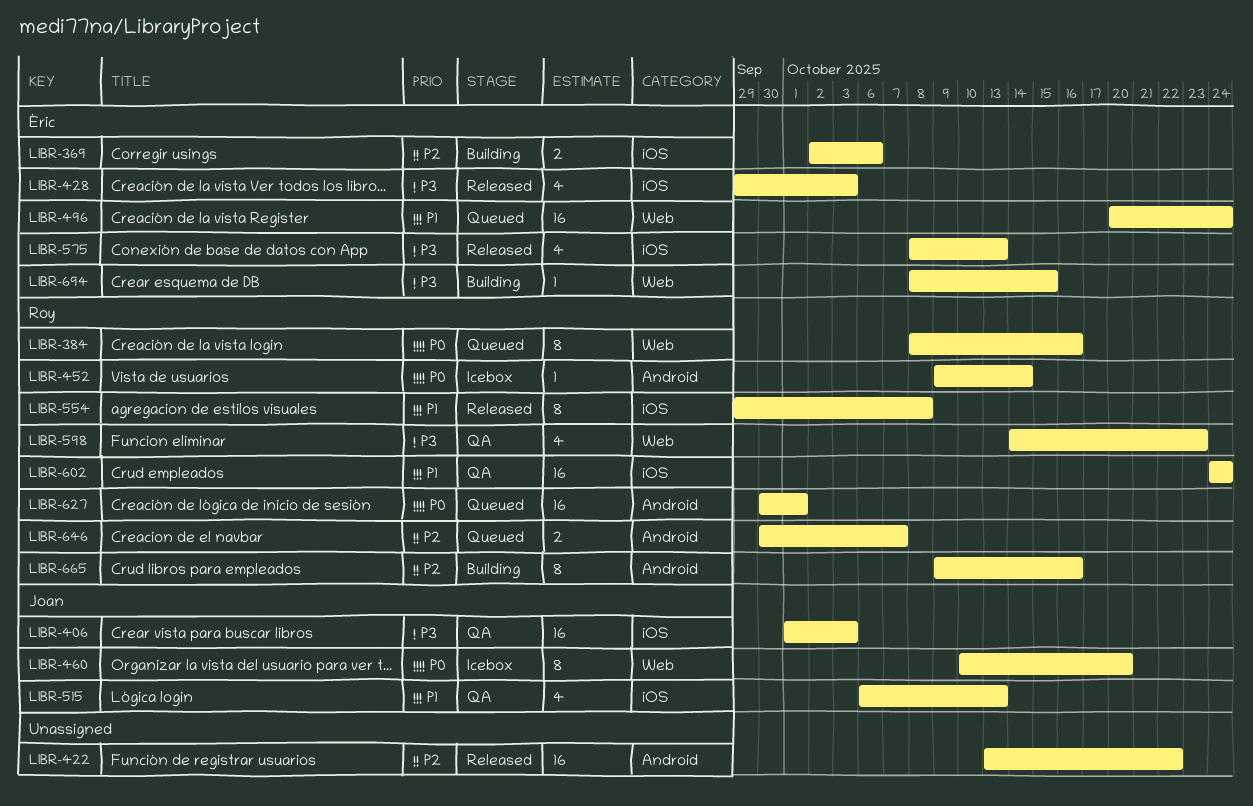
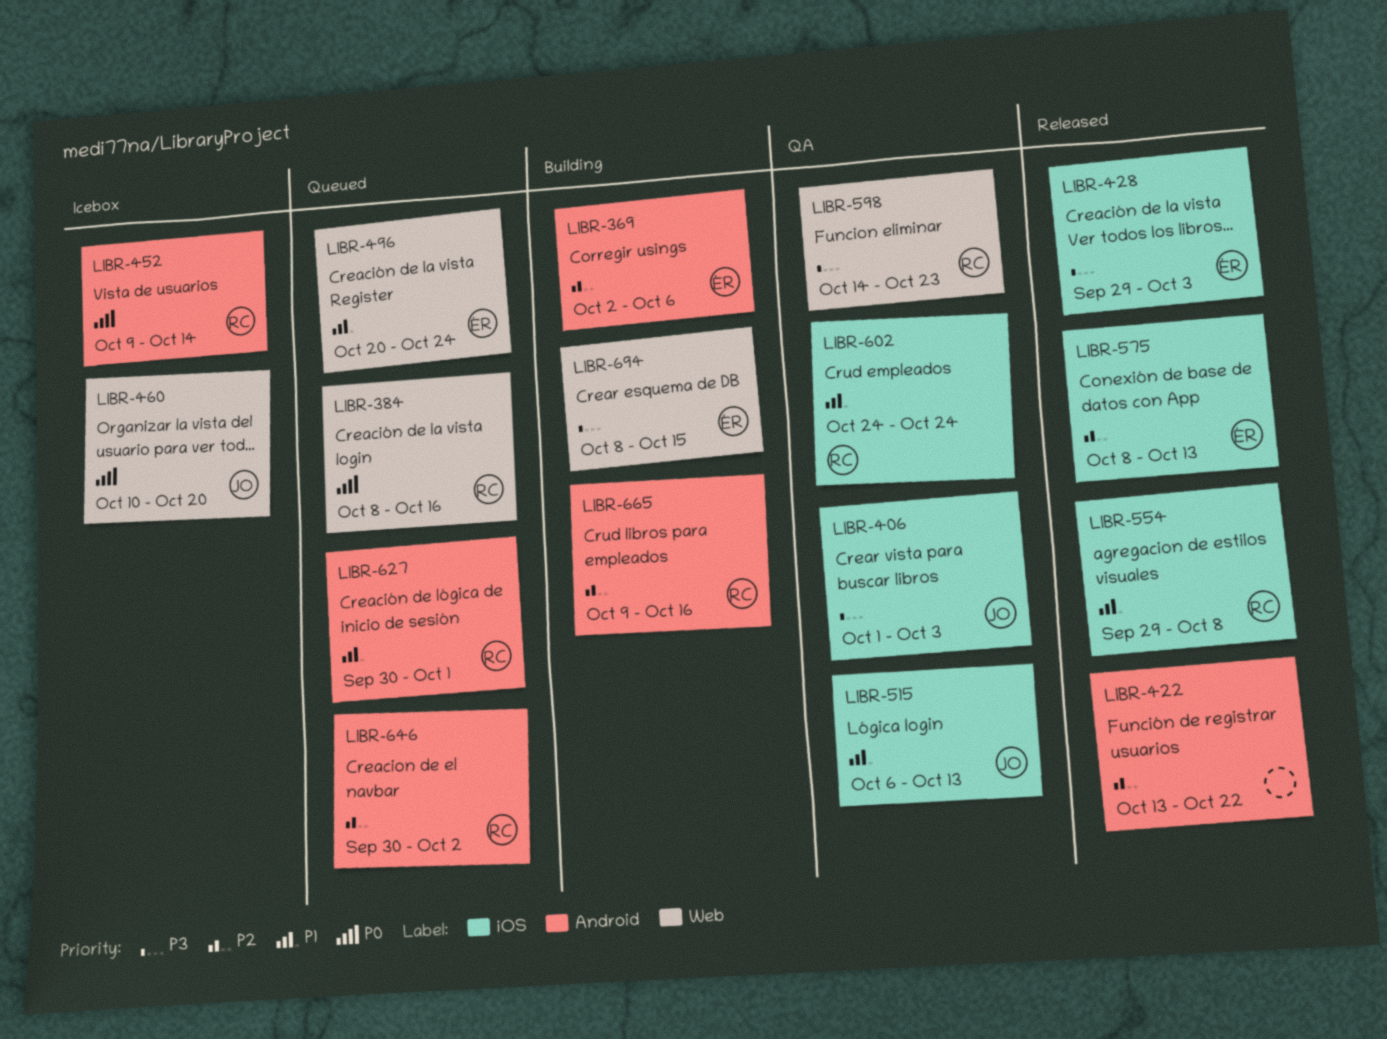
LIBR-369, label: iOS -> Android
LIBR-575, priority: P3 -> P2
LIBR-627, priority: P0 -> P1
LIBR-646, due: Oct 7 -> Oct 2

